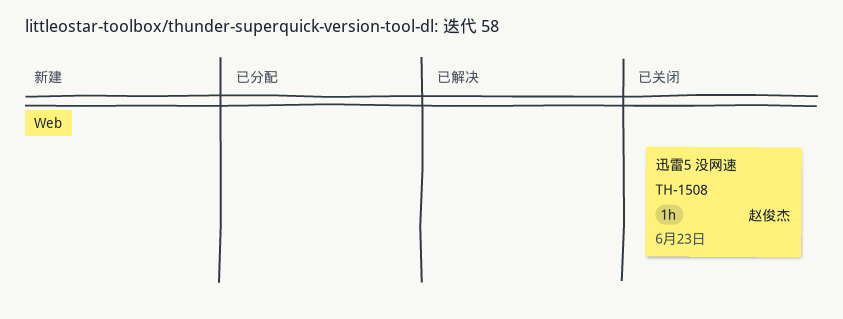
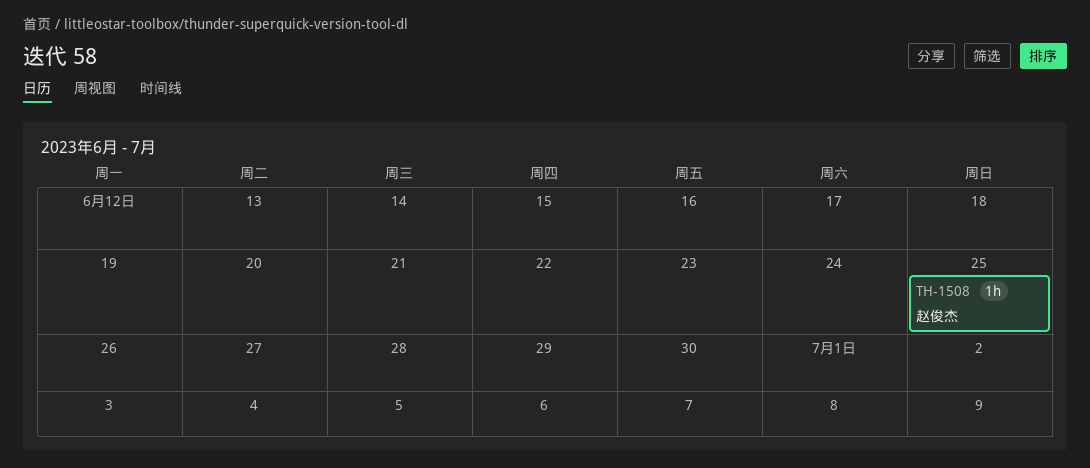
TH-1508, due: Jun 23 -> Jun 25

